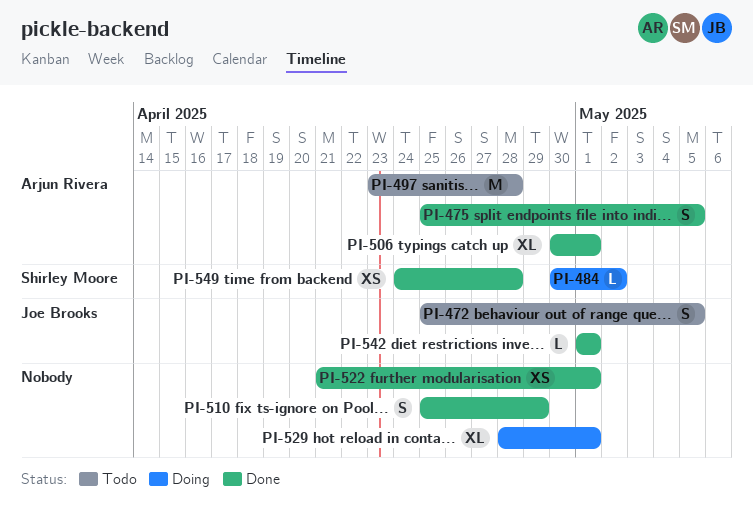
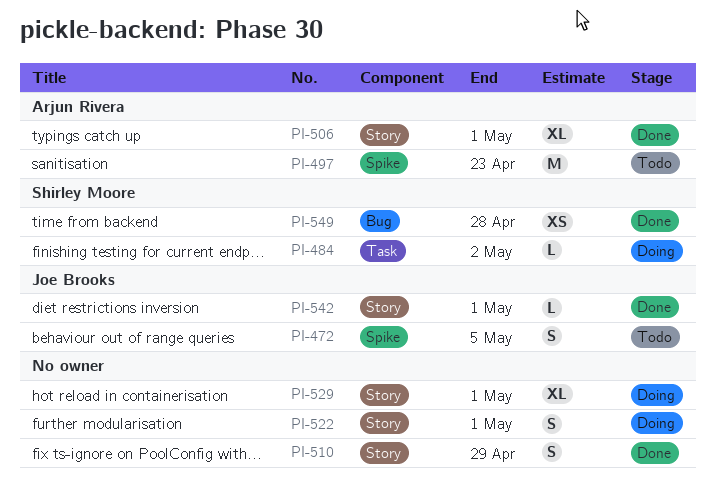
PI-475: present -> none
PI-497, due: Apr 28 -> Apr 23
PI-522, status: Done -> Doing
PI-522, estimate: XS -> S

